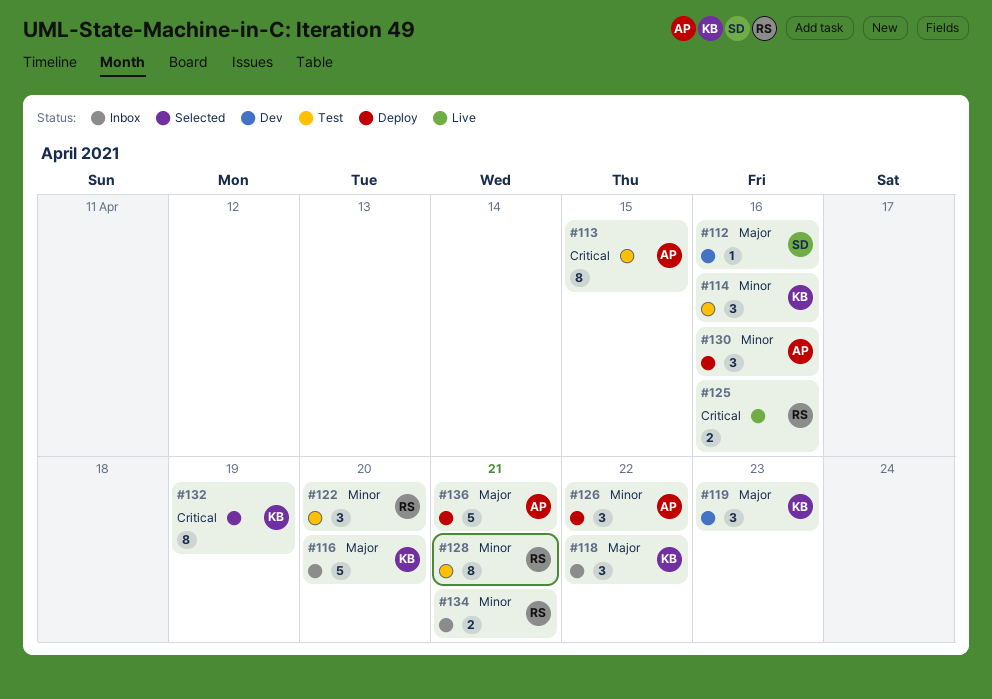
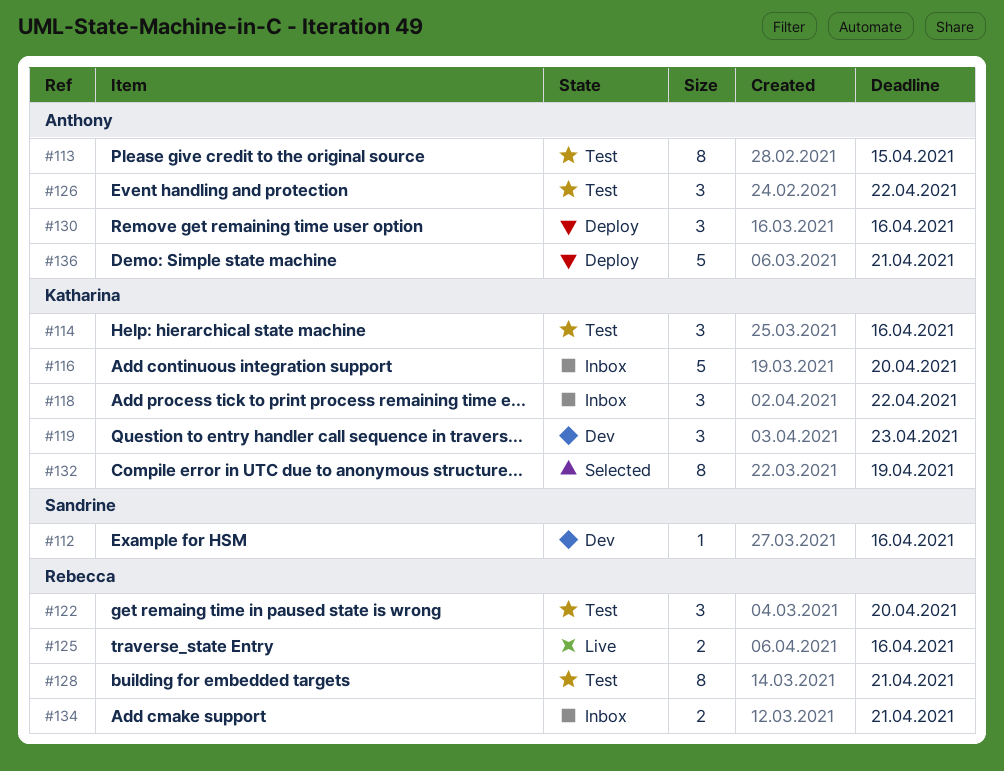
#126, status: Deploy -> Test

